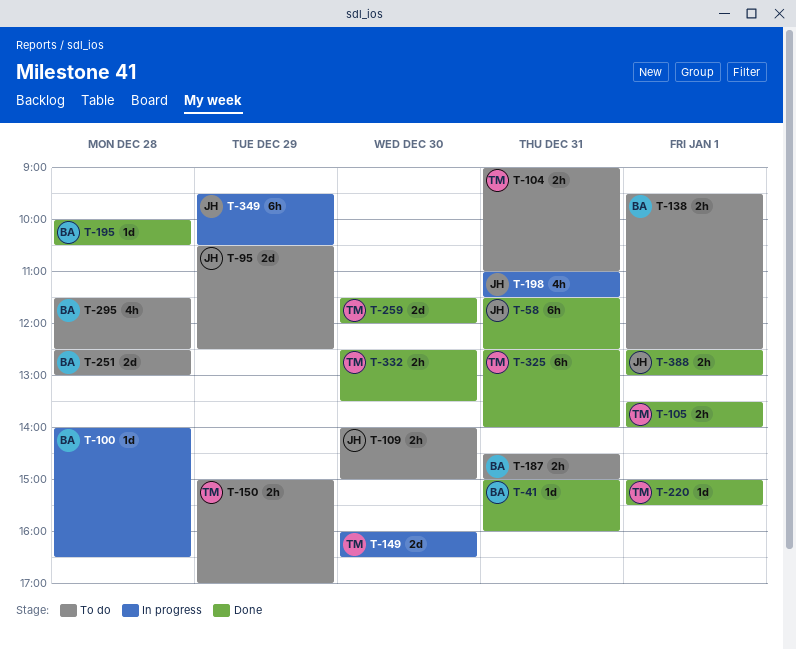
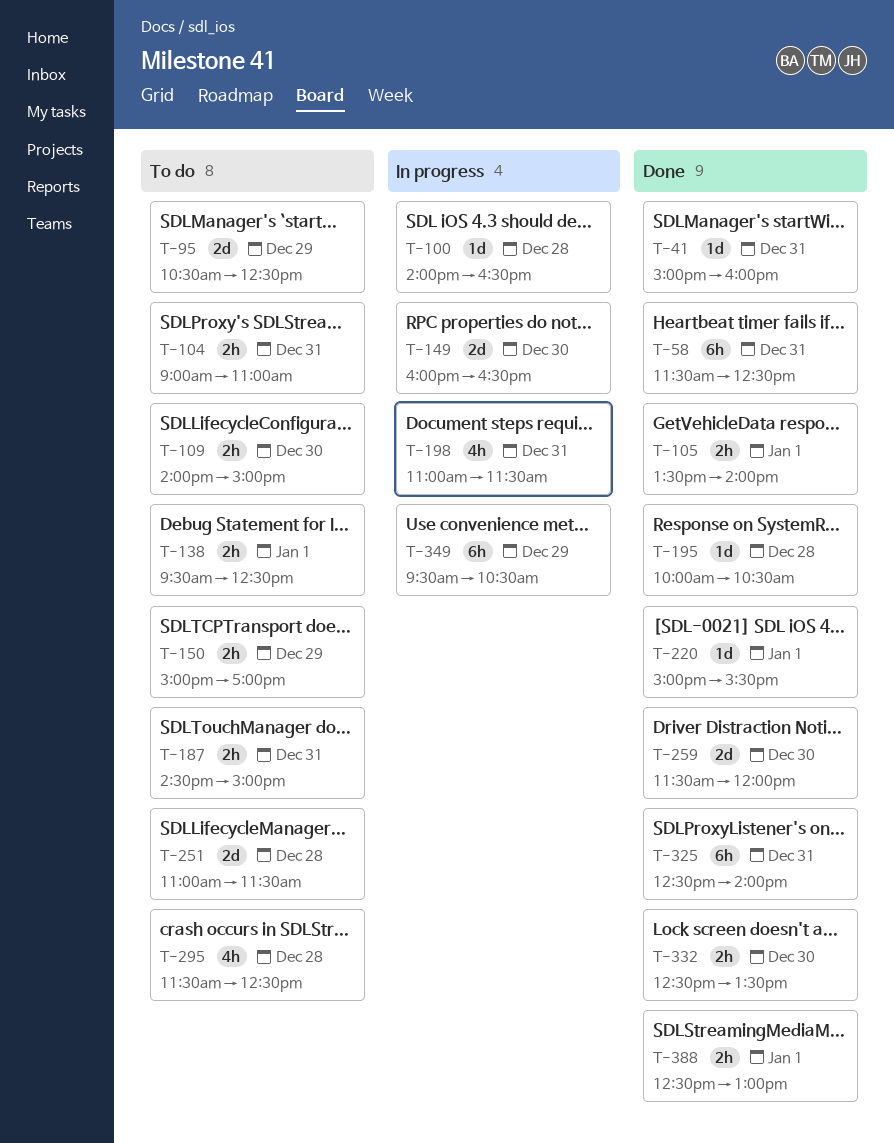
T-251, begins: 12:30 -> 11:00
T-251, ends: 13:00 -> 11:30

